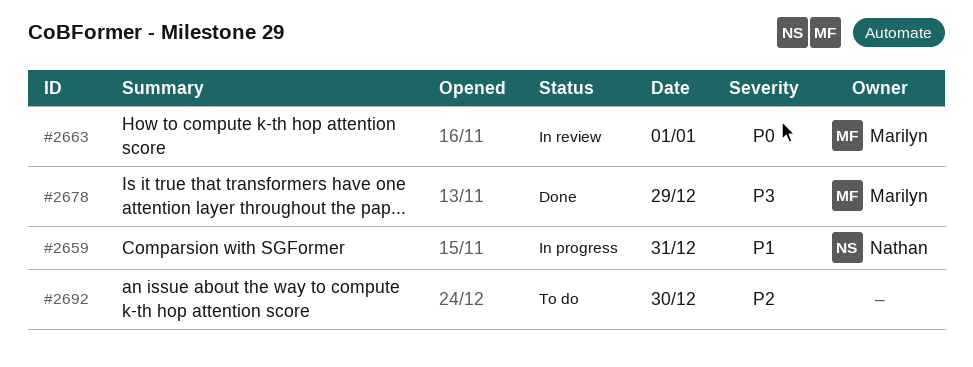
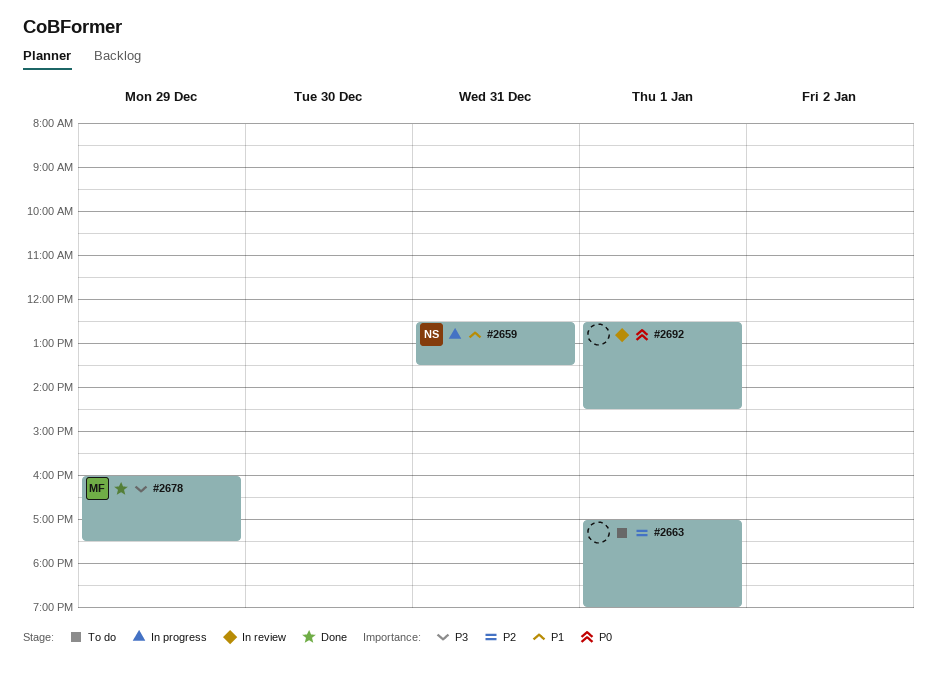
#2663, status: In review -> To do
#2663, owner: Marilyn -> none
#2663, priority: P0 -> P2
#2692, status: To do -> In review
#2692, priority: P2 -> P0
#2692, day: Dec 30 -> Jan 1

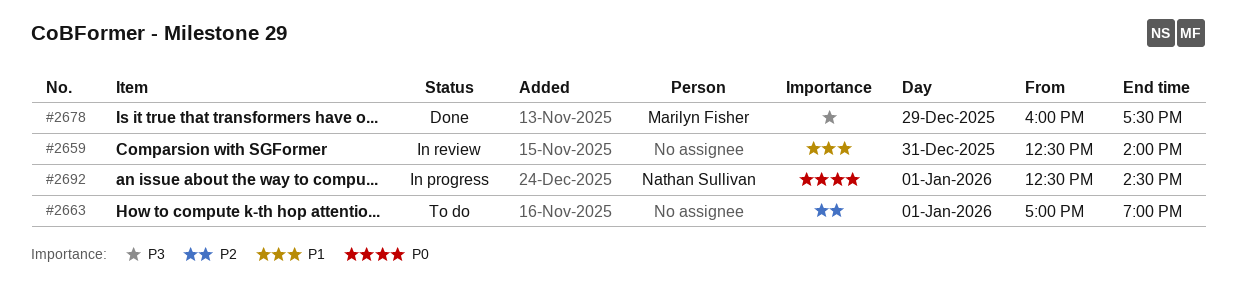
#2659, status: In progress -> In review
#2659, owner: Nathan Sullivan -> none
#2659, ends: 13:30 -> 14:00
#2692, status: In review -> In progress
#2692, owner: none -> Nathan Sullivan

